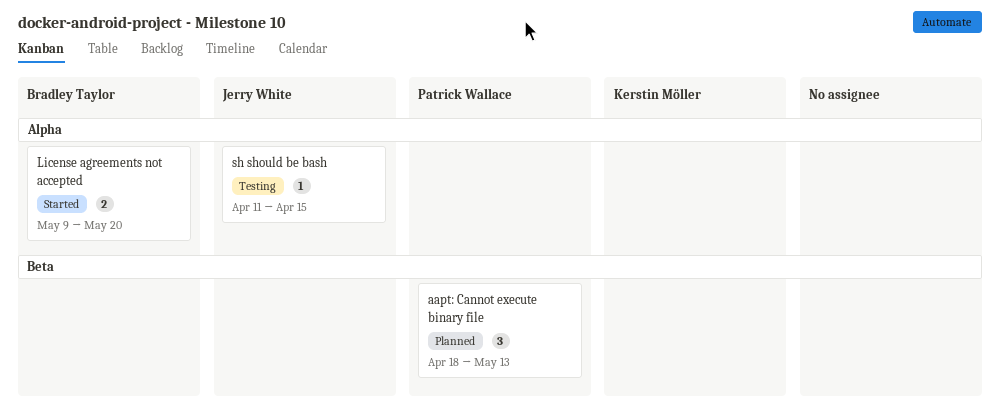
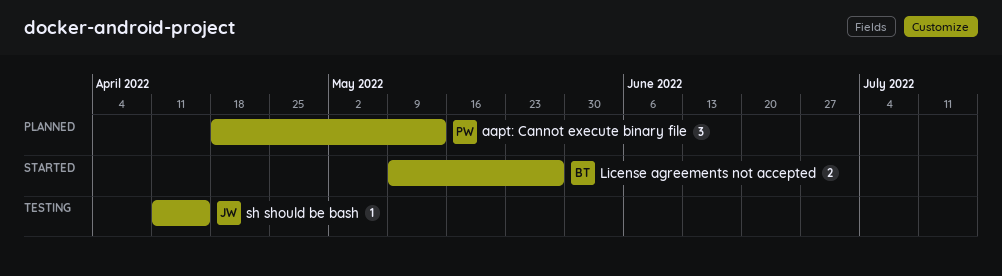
License agreements not accepted, due: May 20 -> May 27

